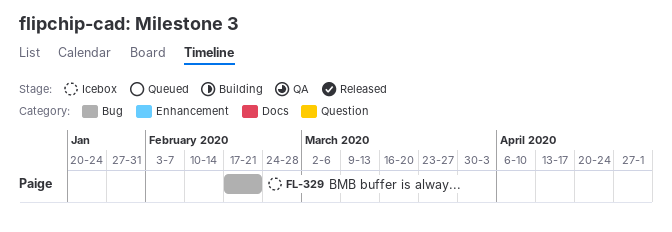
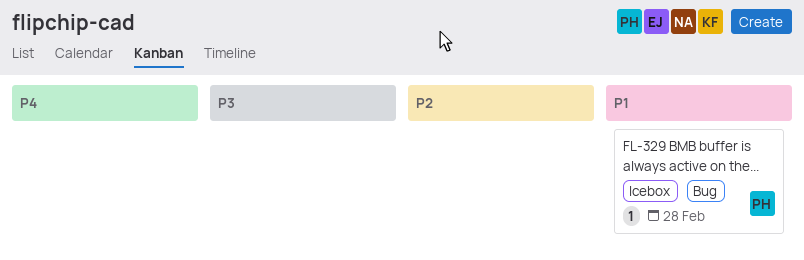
FL-329, due: Feb 21 -> Feb 28

